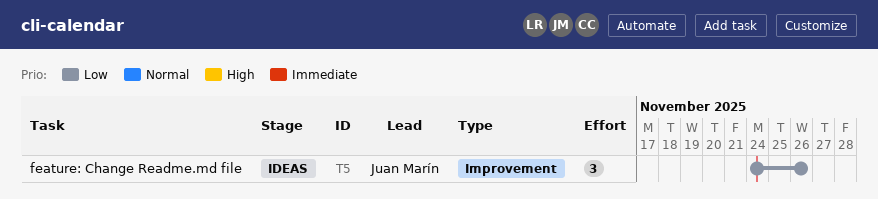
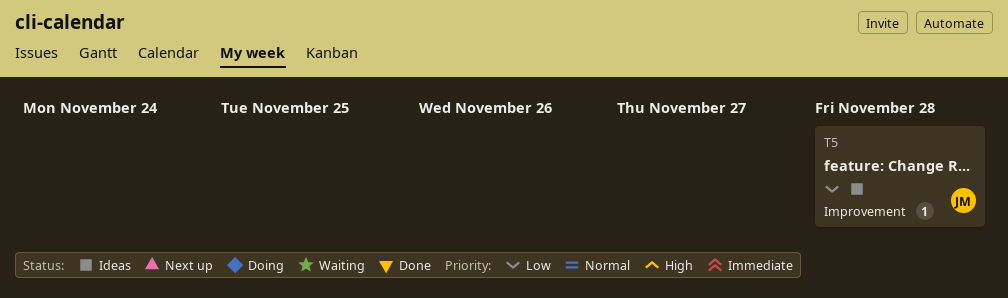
T5, estimate: 3 -> 1
T5, due: Nov 26 -> Nov 28

